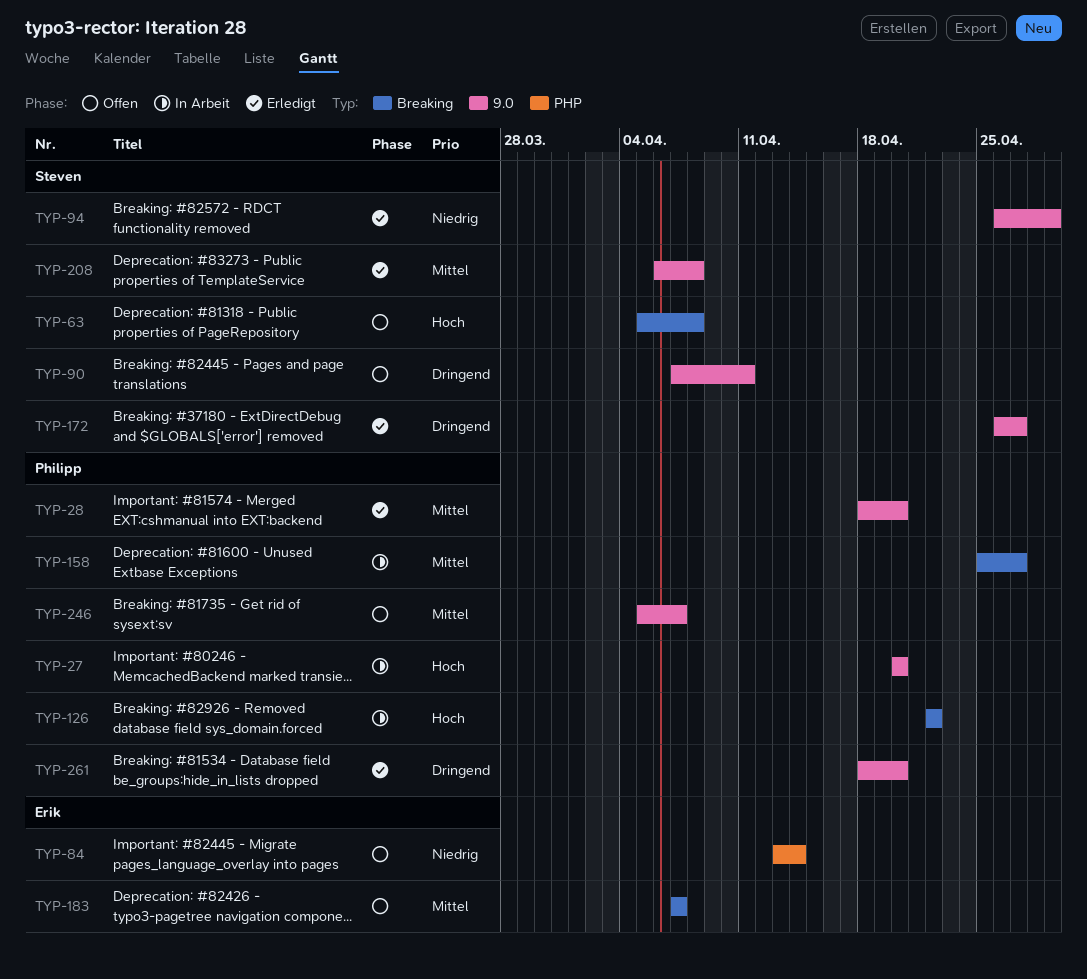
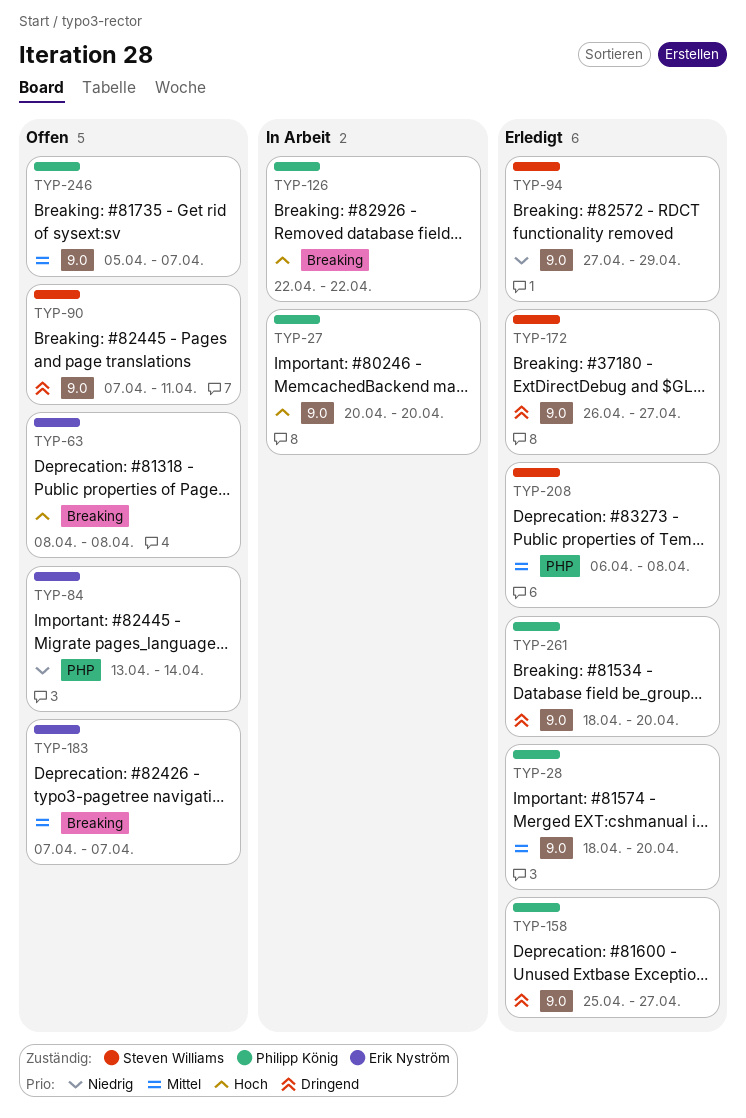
TYP-63, owner: Steven Williams -> Erik Nyström
TYP-63, start: Apr 5 -> Apr 8
TYP-94, start: Apr 26 -> Apr 27
TYP-158, status: In Arbeit -> Erledigt
TYP-158, priority: Mittel -> Dringend
TYP-158, label: Breaking -> 9.0
TYP-208, label: 9.0 -> PHP

